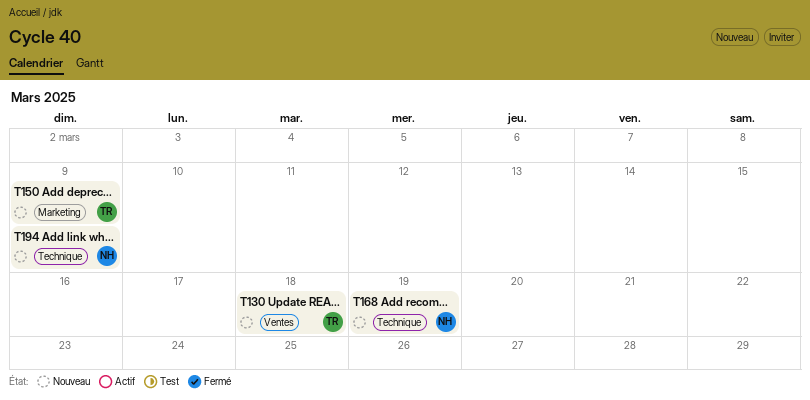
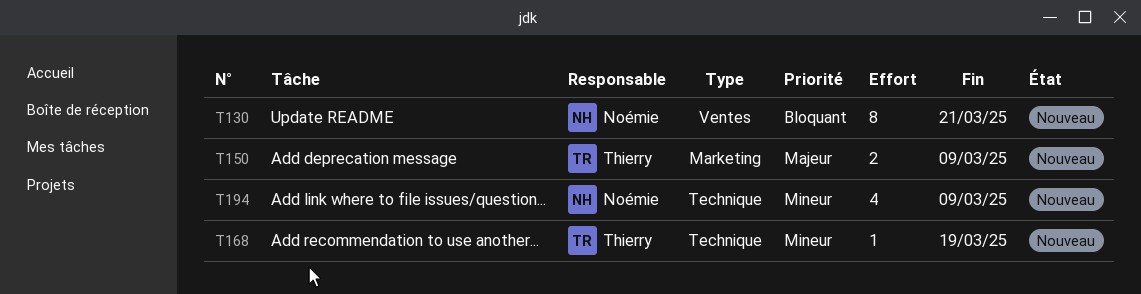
T130, owner: Thierry -> Noémie
T130, due: Mar 18 -> Mar 21
T168, owner: Noémie -> Thierry

